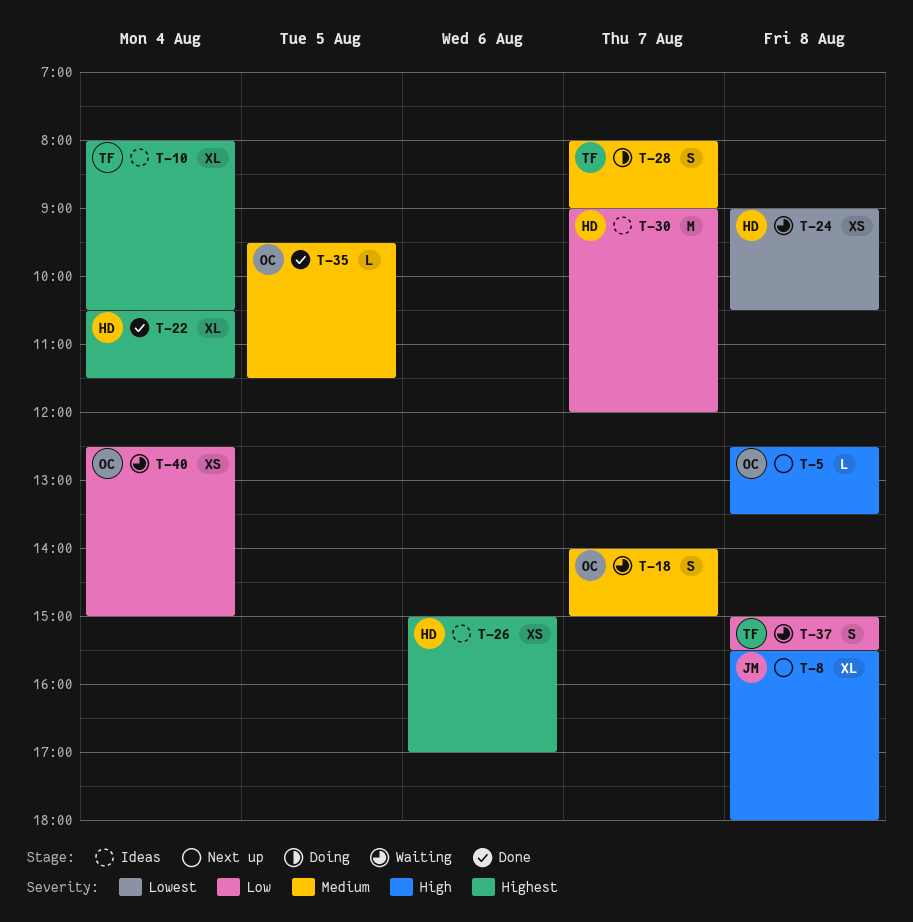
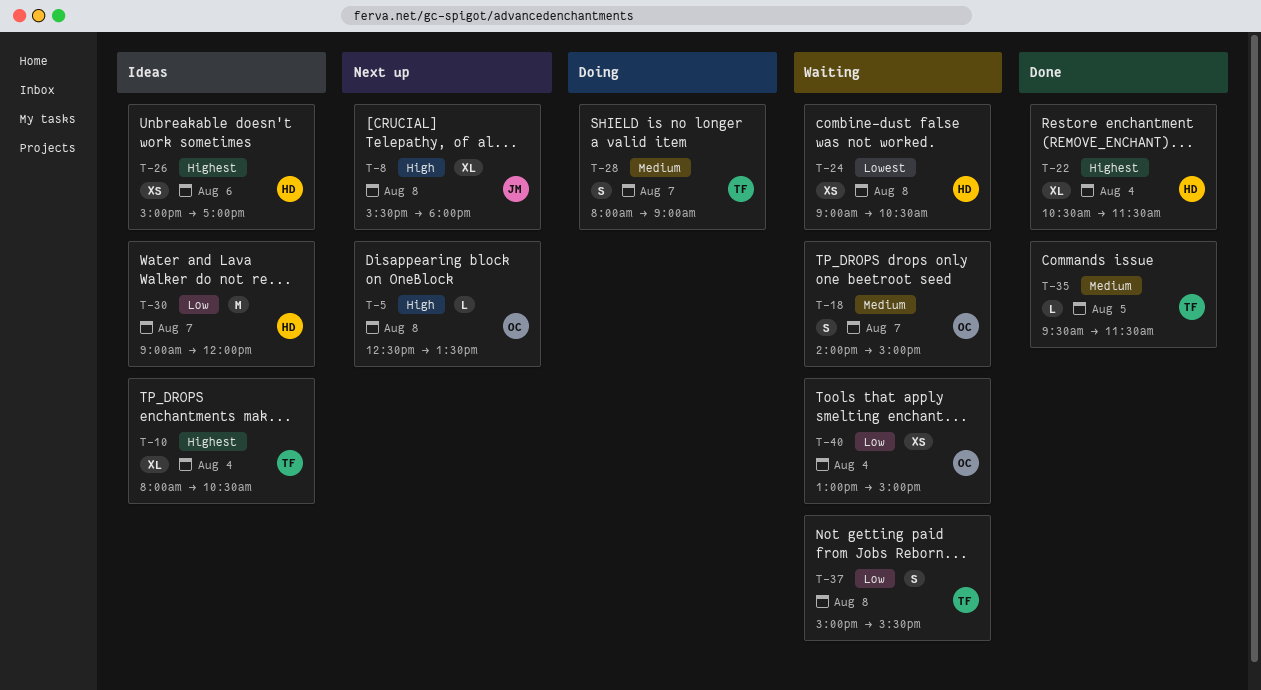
T-35, owner: OC -> TF
T-40, begins: 12:30 -> 13:00

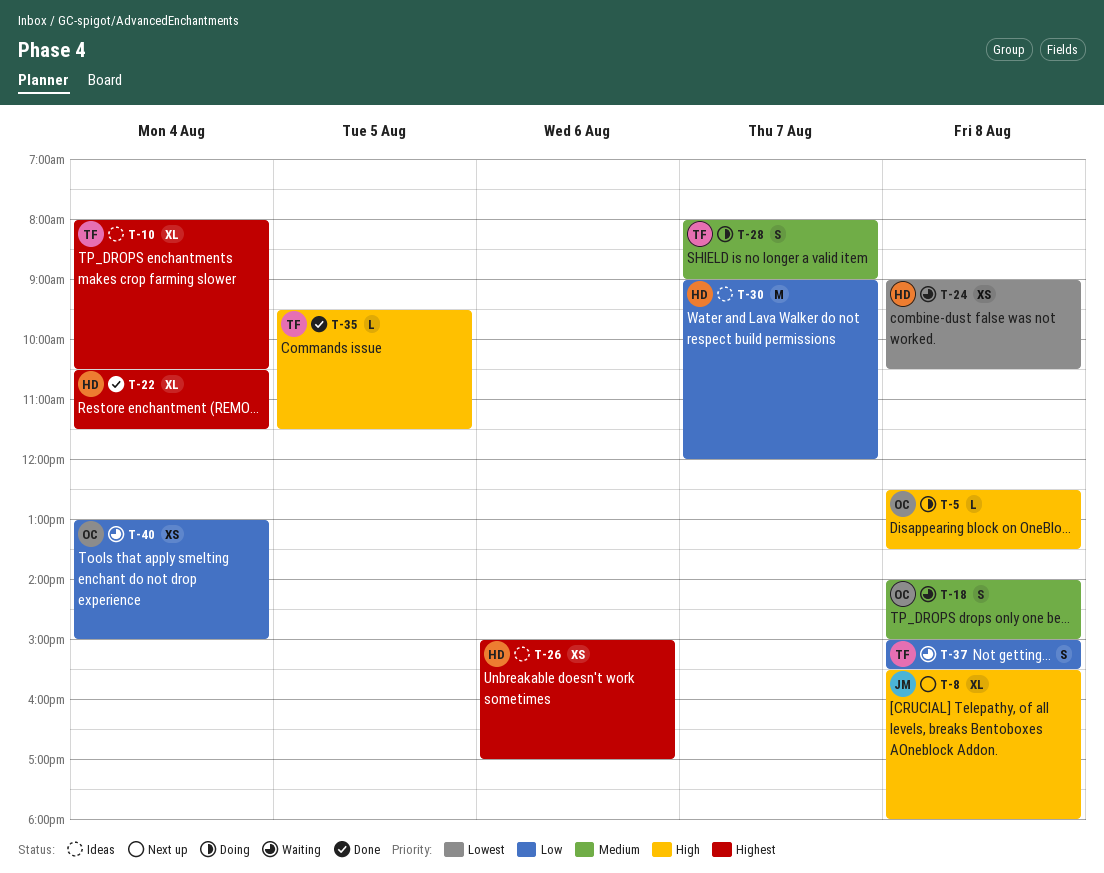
T-5, status: Next up -> Doing
T-18, day: Aug 7 -> Aug 8
T-35, priority: Medium -> High

